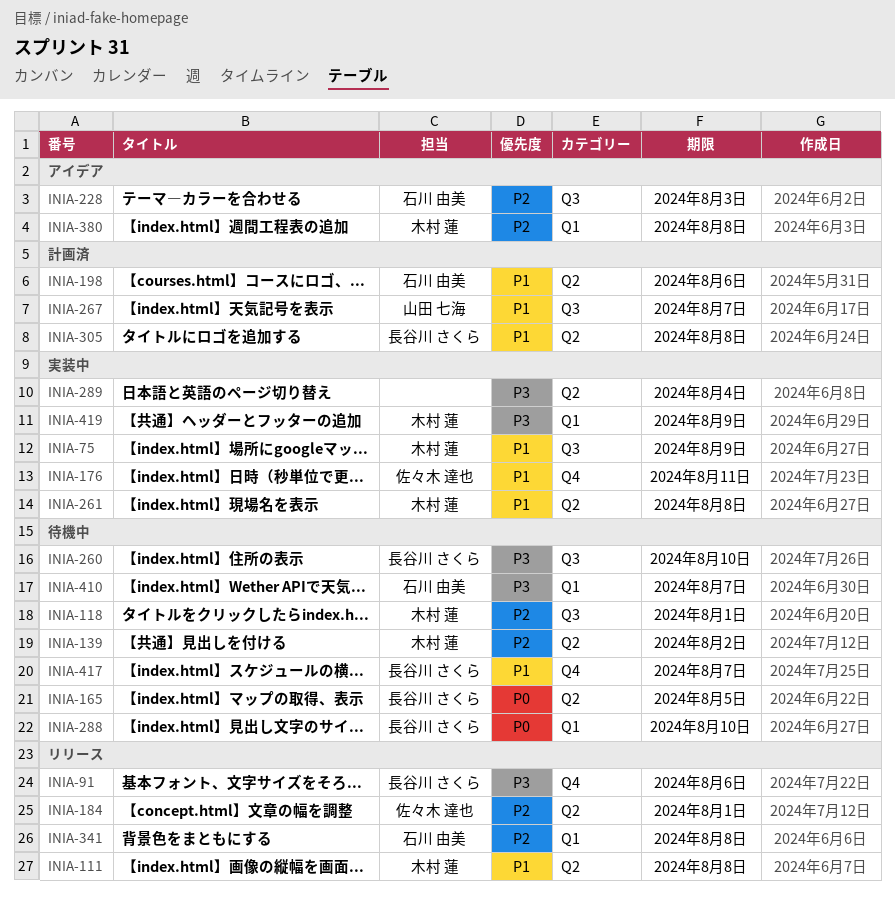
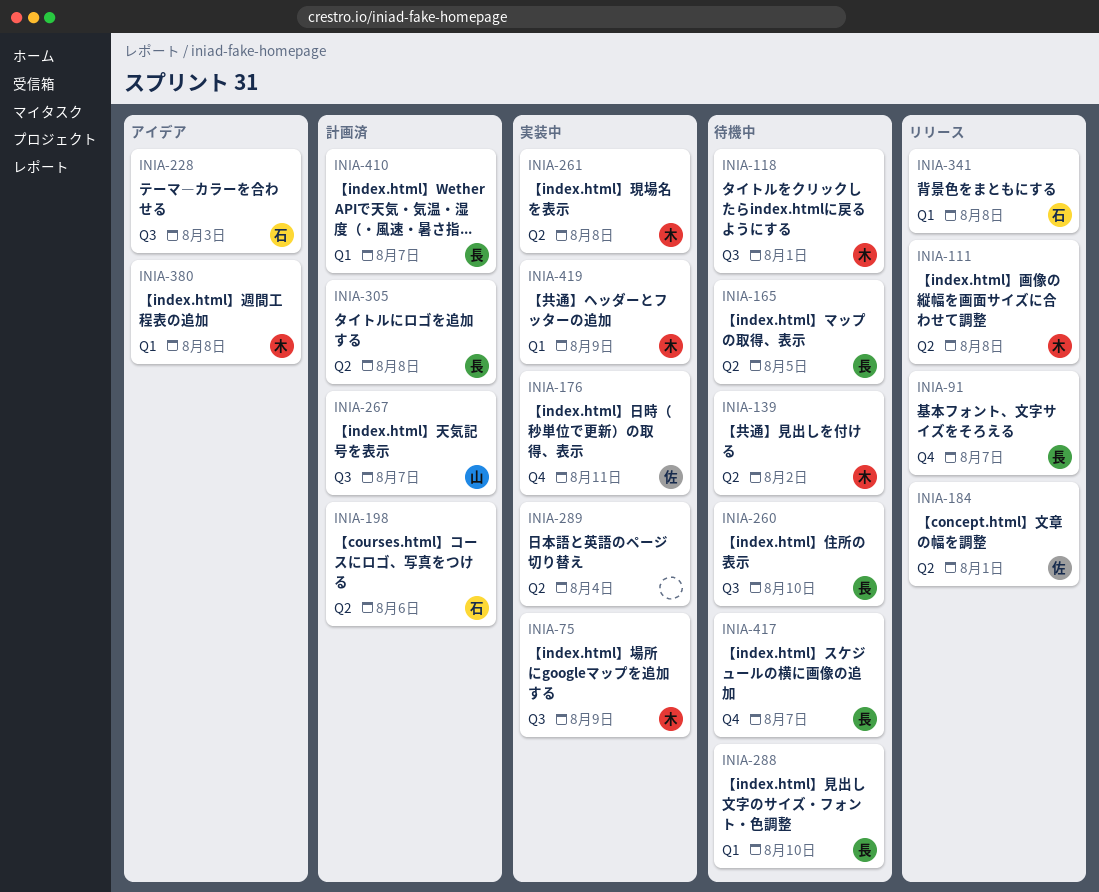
INIA-91, due: Aug 6 -> Aug 7
INIA-410, status: 待機中 -> 計画済
INIA-410, owner: 石川 由美 -> 長谷川 さくら

